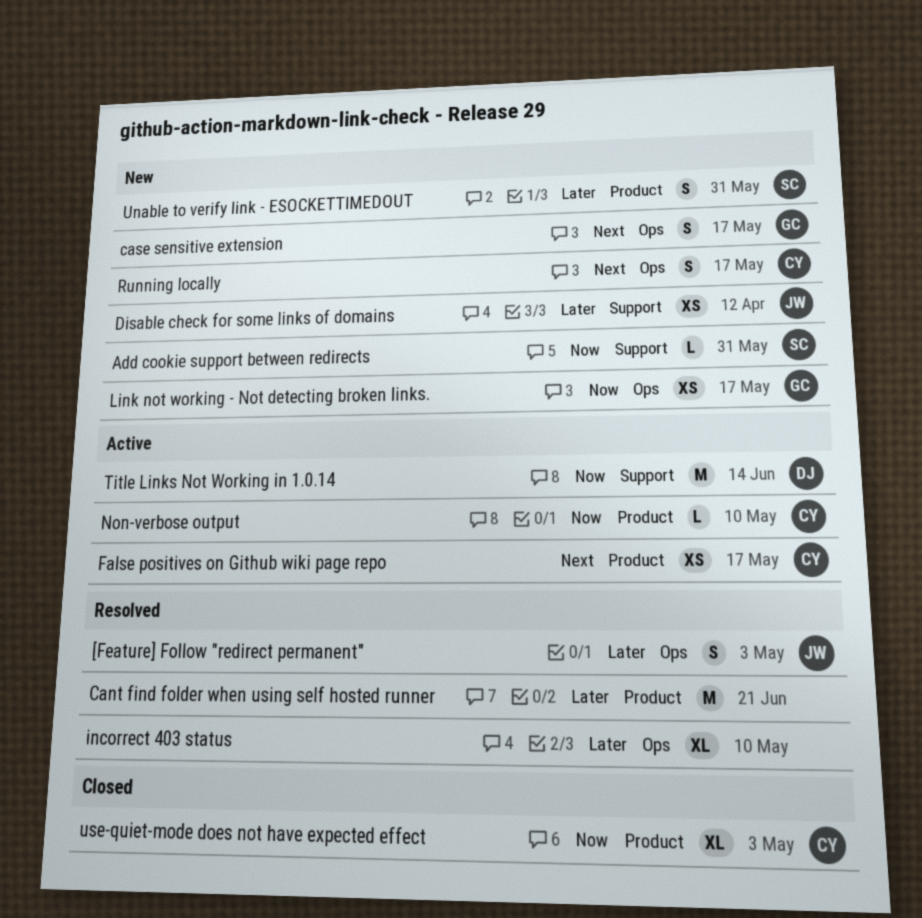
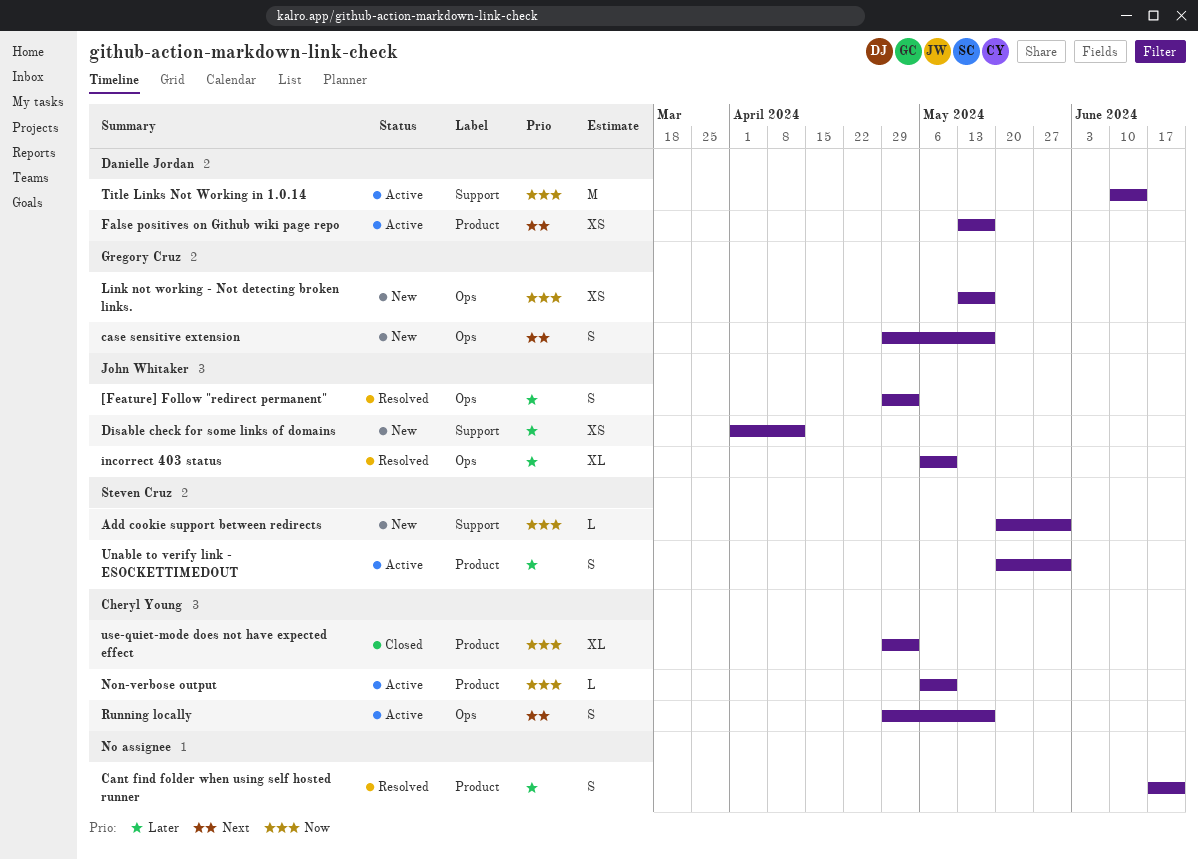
Cant find folder when using self hosted runner, estimate: M -> S
False positives on Github wiki page repo, owner: Cheryl Young -> Danielle Jordan
incorrect 403 status, owner: none -> John Whitaker
Running locally, status: New -> Active
Unable to verify link - ESOCKETTIMEDOUT, status: New -> Active

